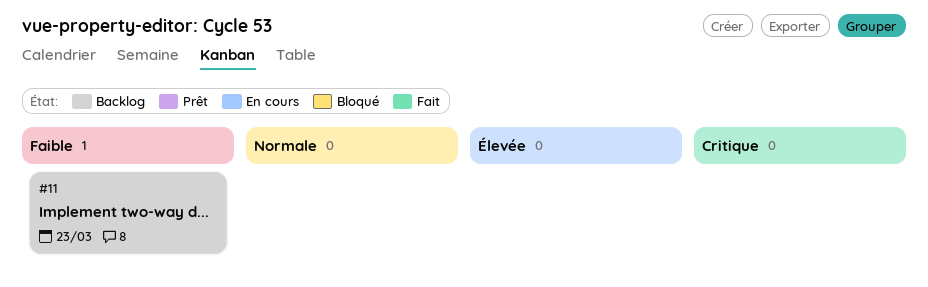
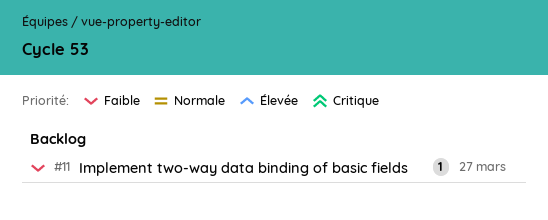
#11, due: Mar 23 -> Mar 27

